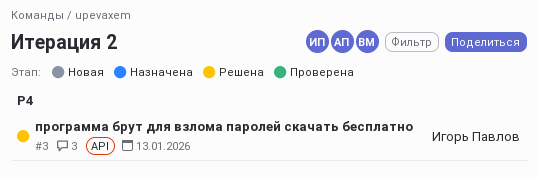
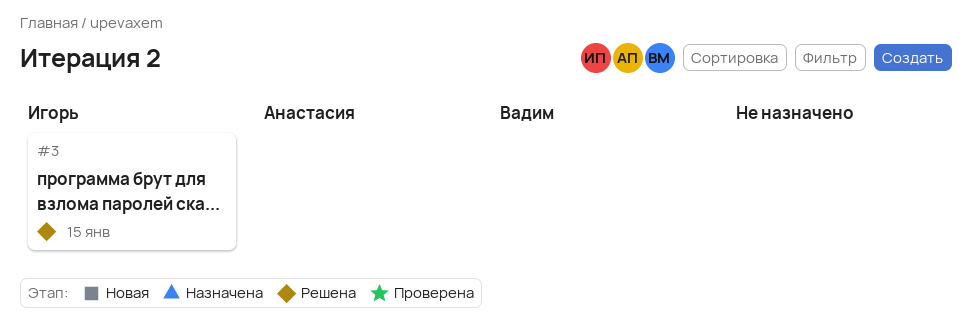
#3, due: Jan 13 -> Jan 15

